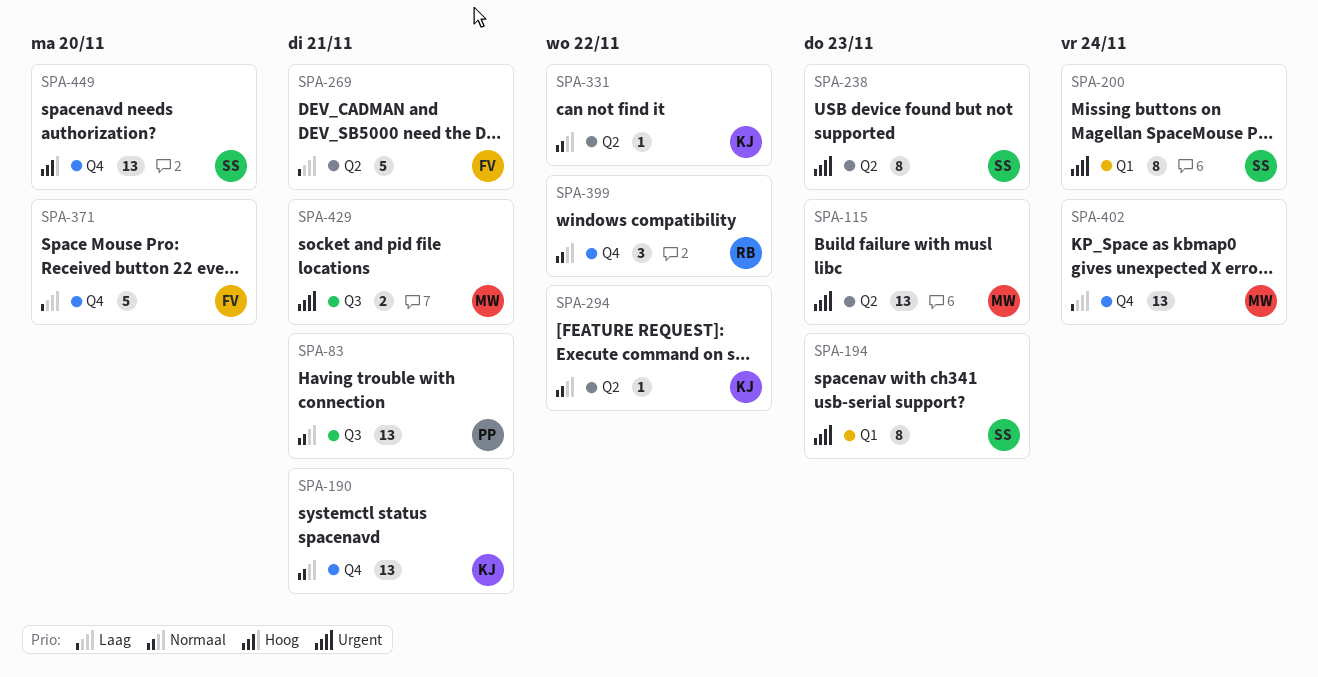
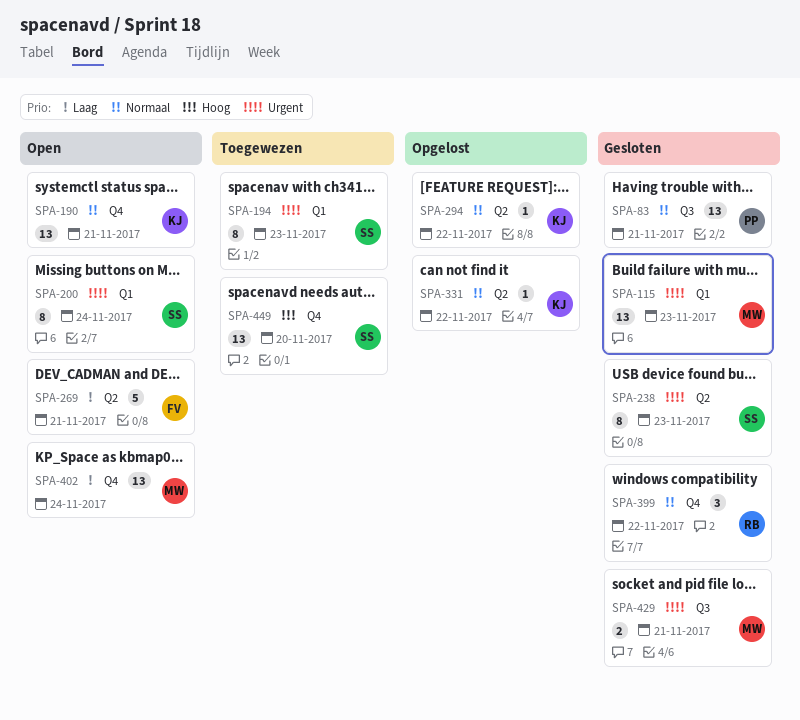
SPA-115, label: Q2 -> Q1
SPA-371: present -> none

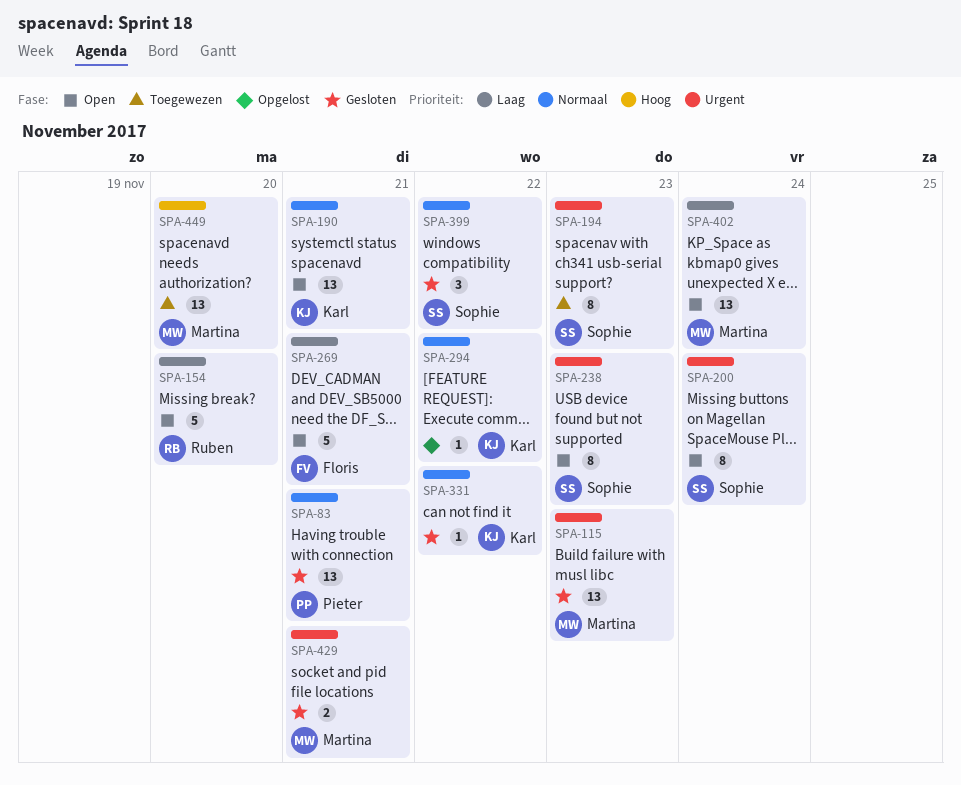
SPA-154: none -> present
SPA-238, status: Gesloten -> Open
SPA-331, status: Opgelost -> Gesloten
SPA-399, owner: Ruben -> Sophie
SPA-449, owner: Sophie -> Martina

